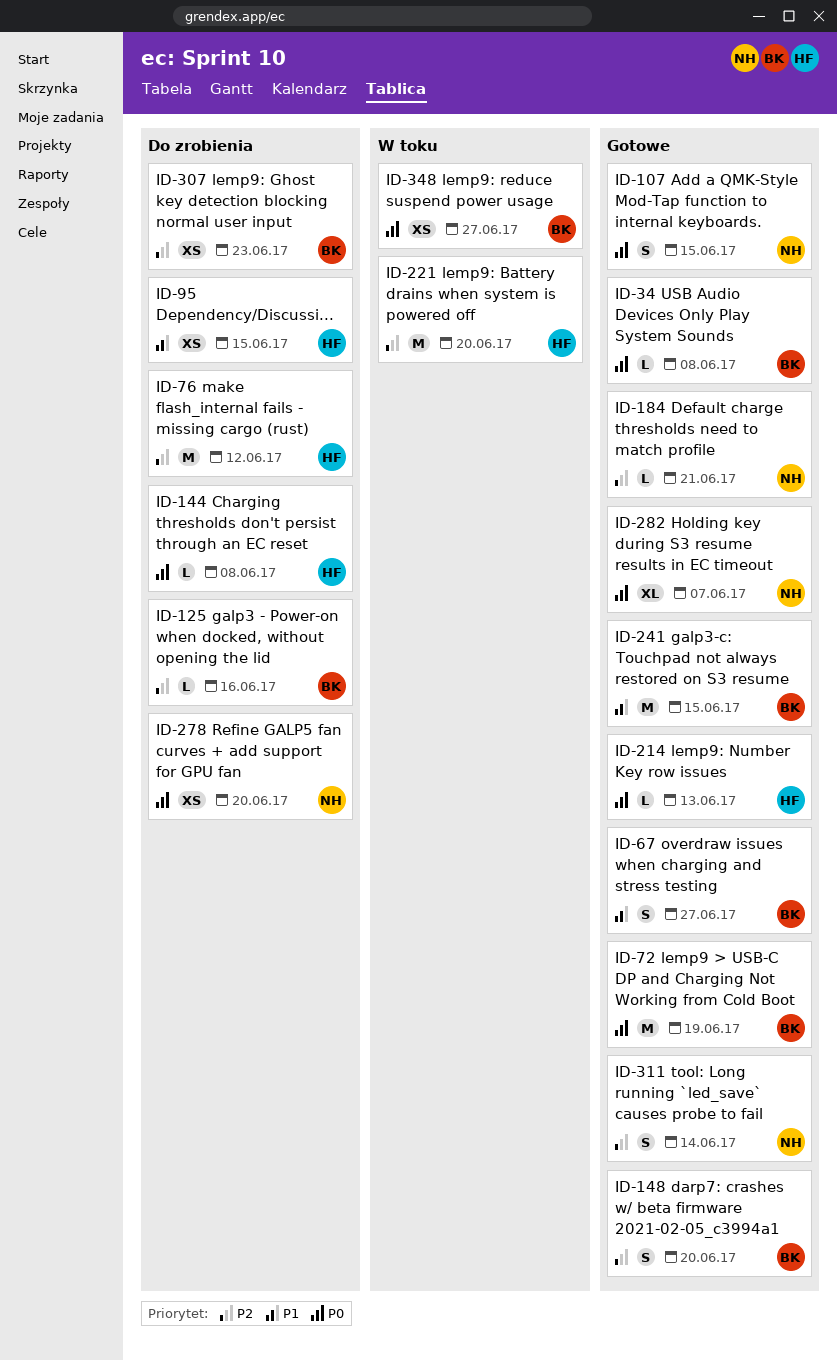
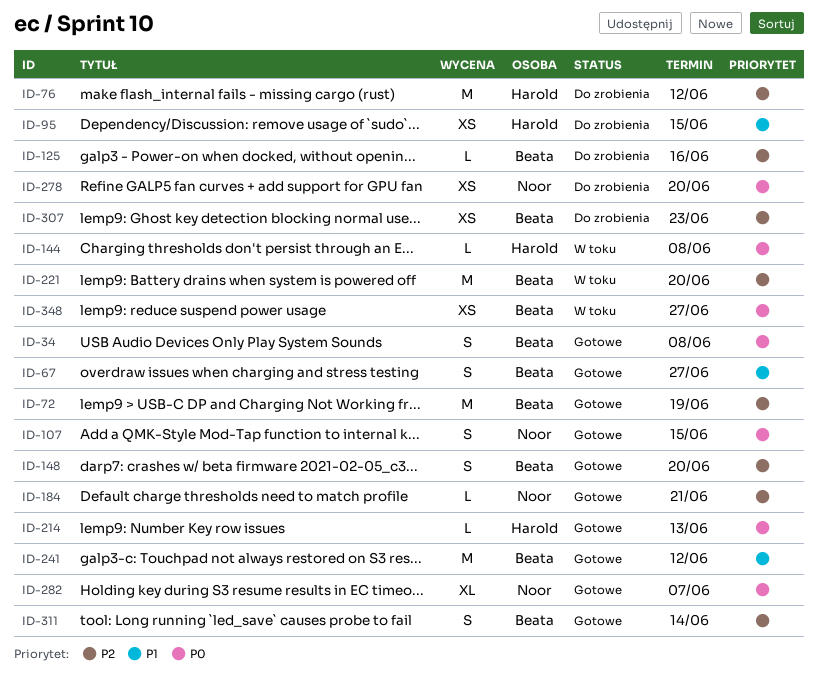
ID-34, estimate: L -> S
ID-72, priority: P0 -> P2
ID-144, status: Do zrobienia -> W toku
ID-221, owner: Harold -> Beata
ID-241, due: Jun 15 -> Jun 12
ID-311, owner: Noor -> Beata

